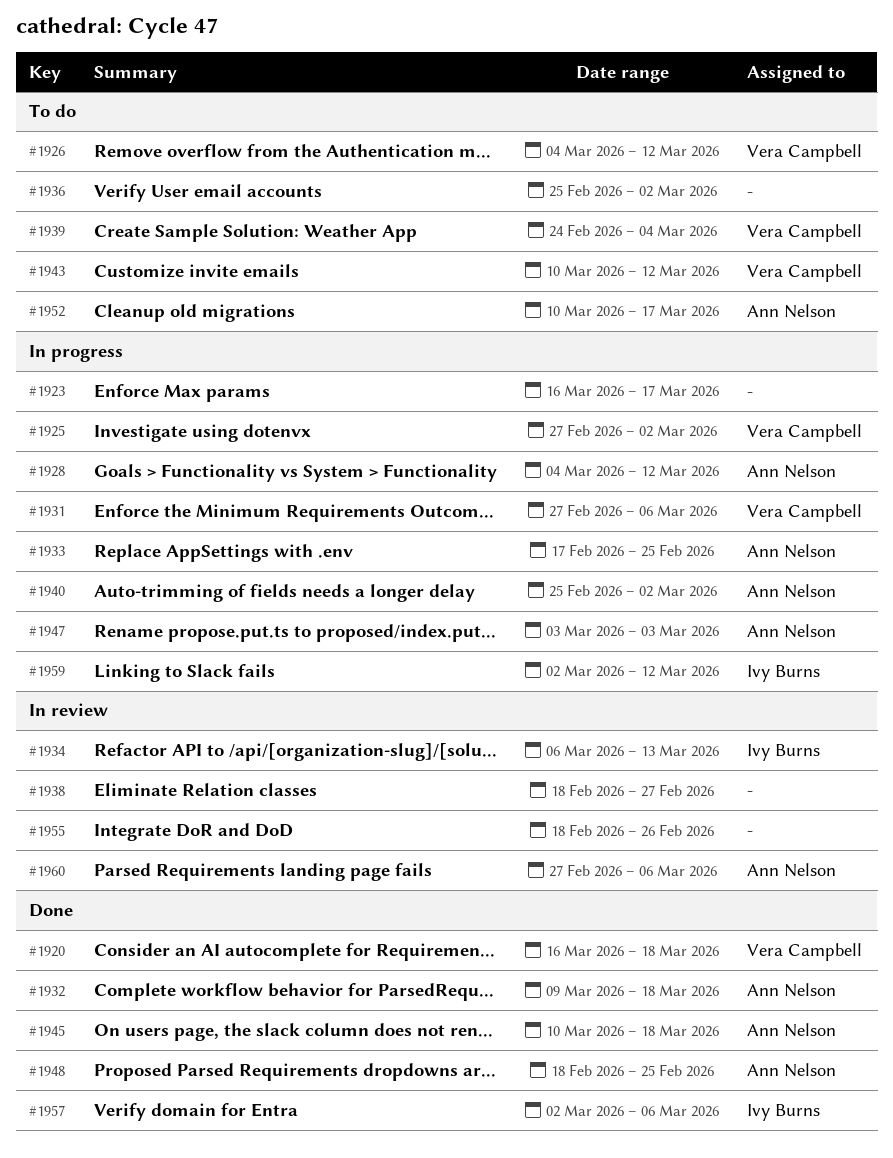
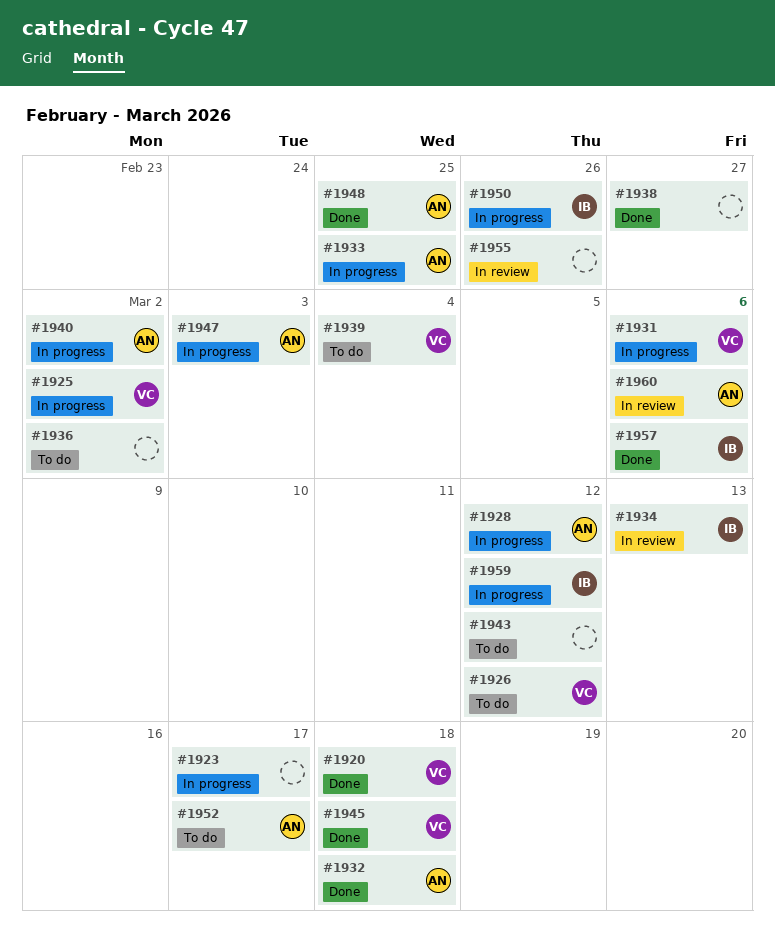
#1938, status: In review -> Done
#1943, owner: Vera Campbell -> none
#1945, owner: Ann Nelson -> Vera Campbell
#1950: none -> present

